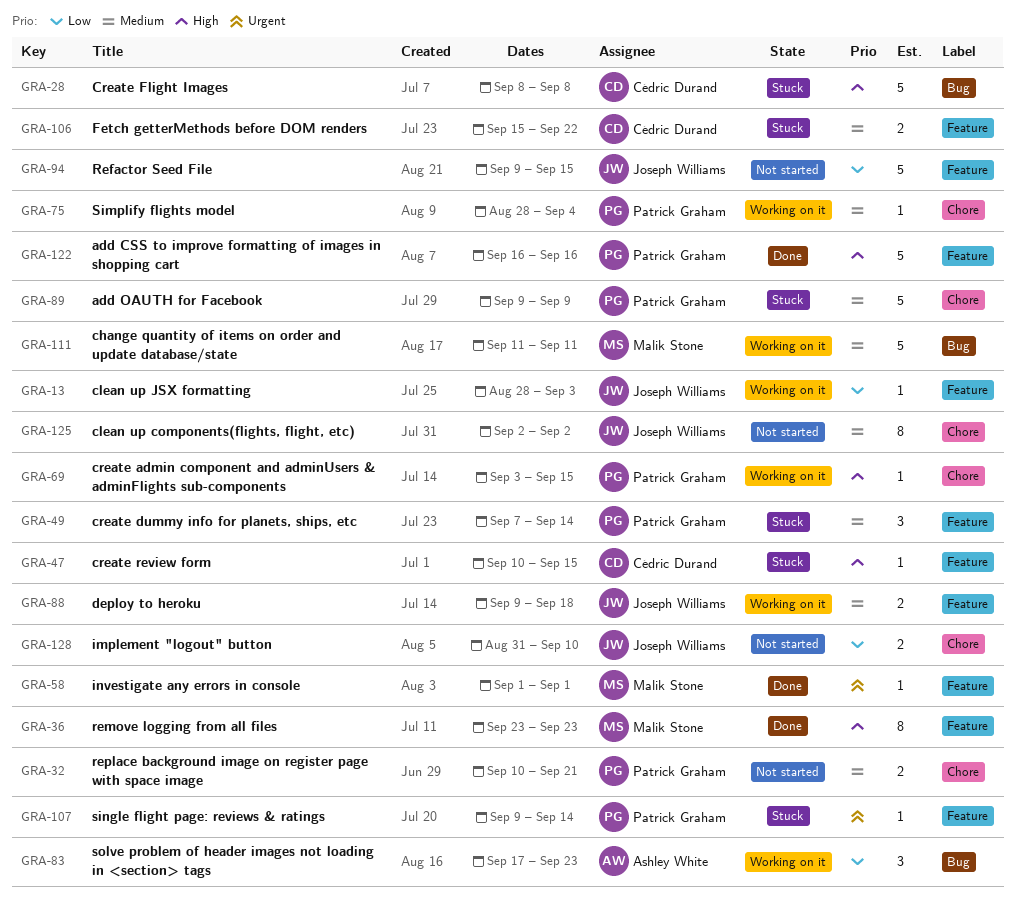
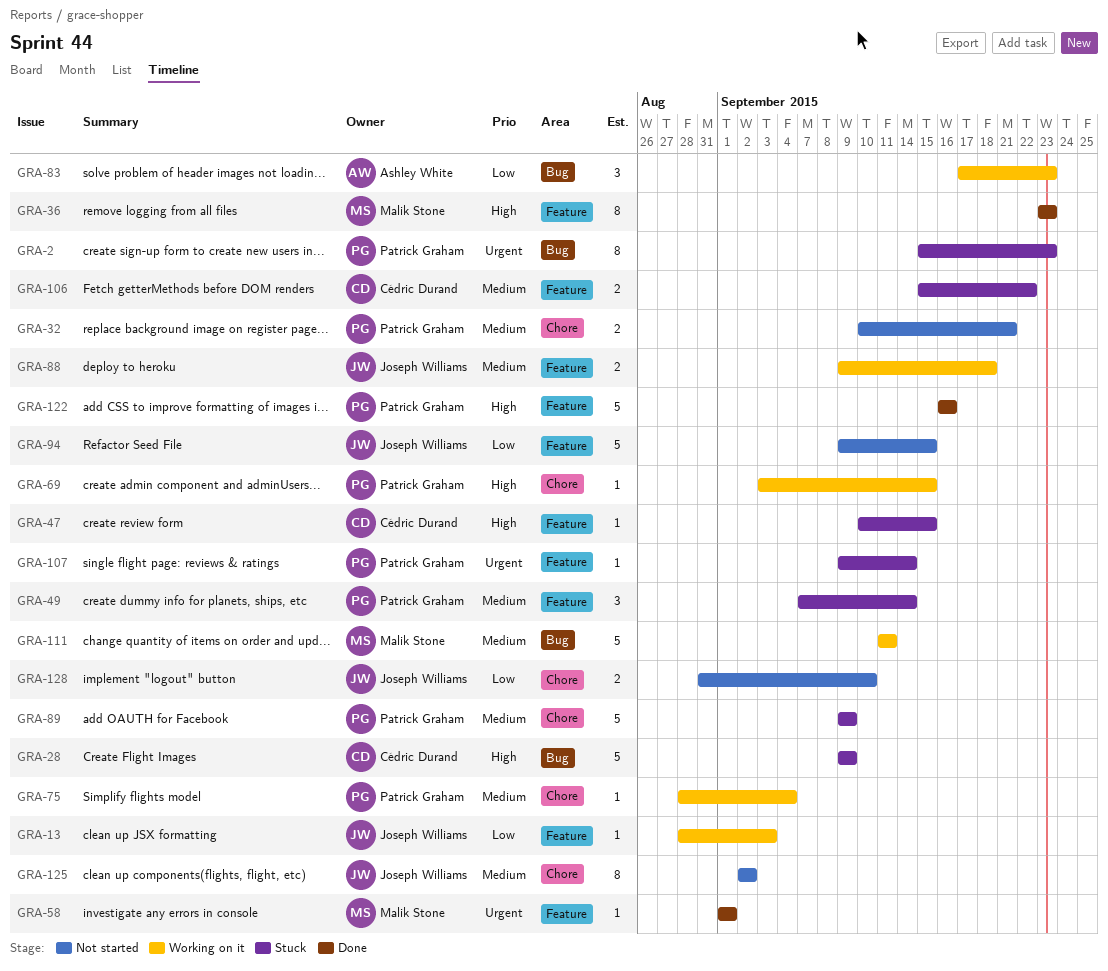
GRA-2: none -> present
GRA-28, start: Sep 8 -> Sep 9
GRA-28, due: Sep 8 -> Sep 9

